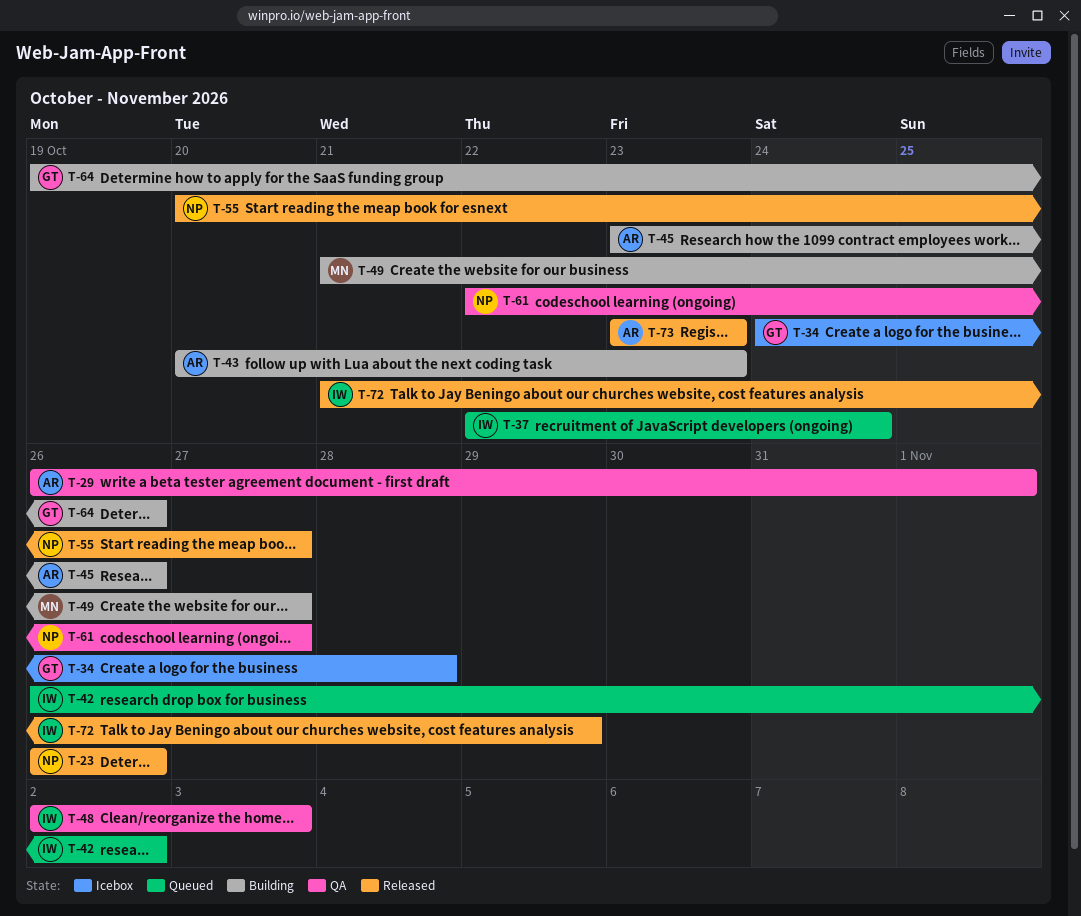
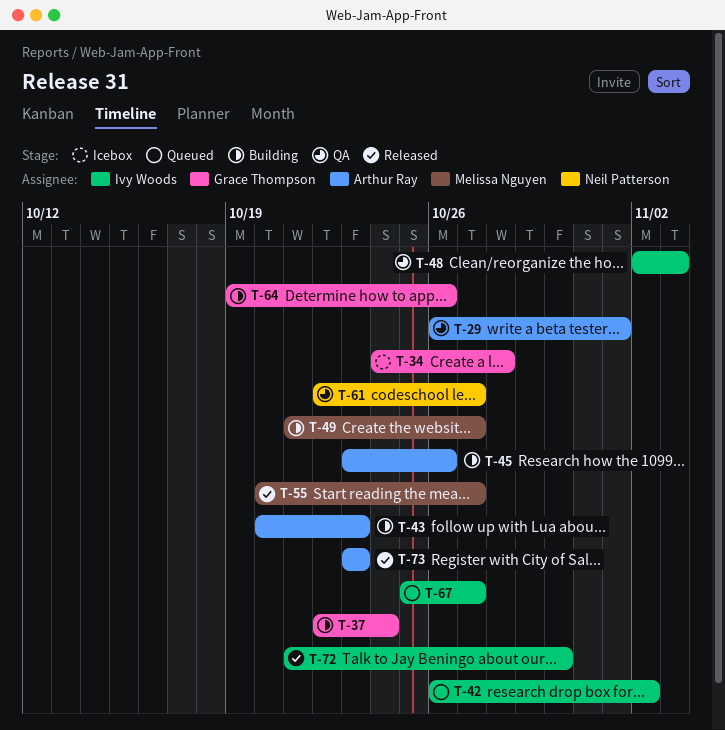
T-23: present -> none
T-37, status: Queued -> Building
T-37, owner: Ivy Woods -> Grace Thompson
T-55, owner: Neil Patterson -> Melissa Nguyen
T-67: none -> present
T-72, due: Oct 29 -> Oct 30

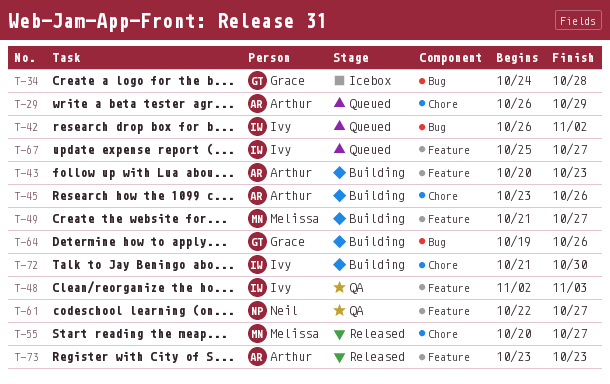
T-29, status: QA -> Queued
T-29, due: Nov 1 -> Oct 29
T-37: present -> none
T-72, status: Released -> Building

